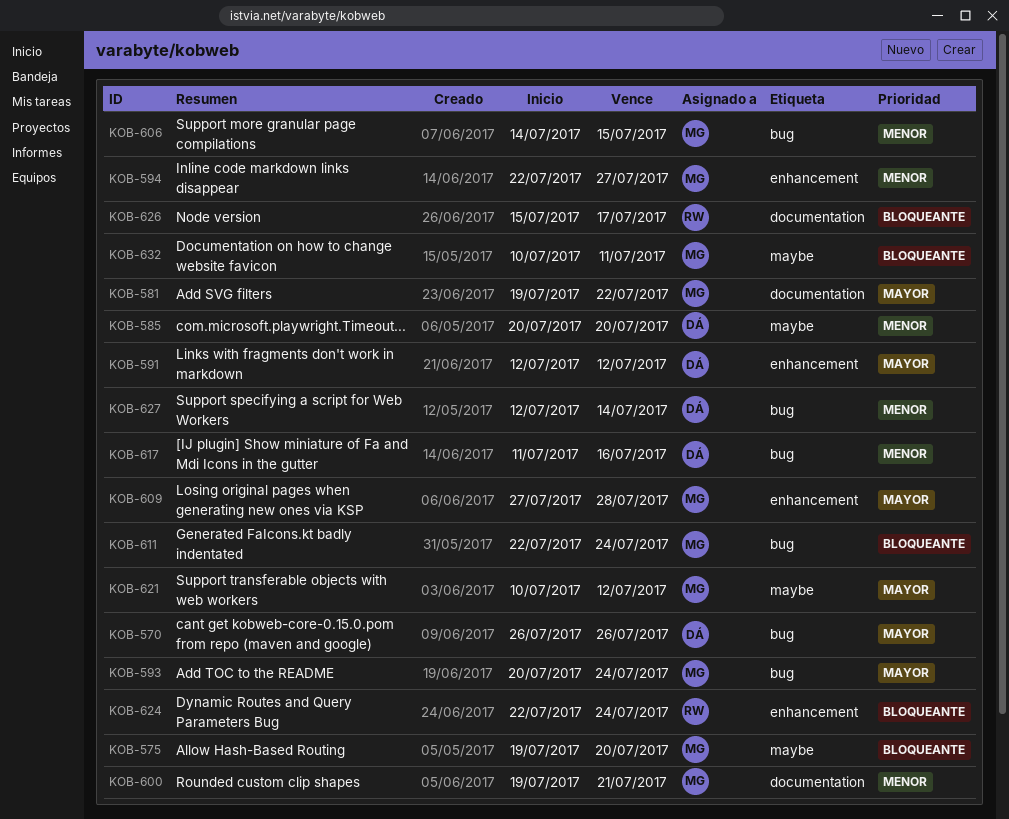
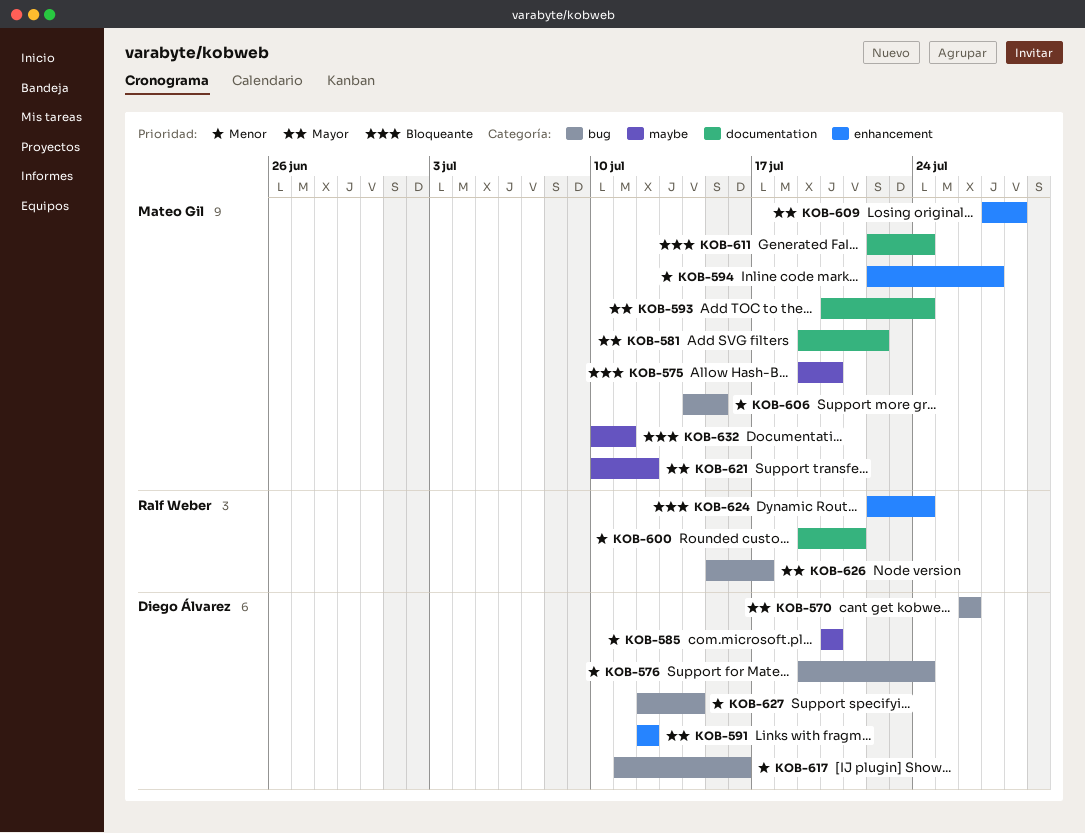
KOB-576: none -> present
KOB-593, label: bug -> documentation
KOB-600, owner: Mateo Gil -> Ralf Weber
KOB-611, label: bug -> documentation
KOB-626, priority: Bloqueante -> Mayor
KOB-626, label: documentation -> bug

